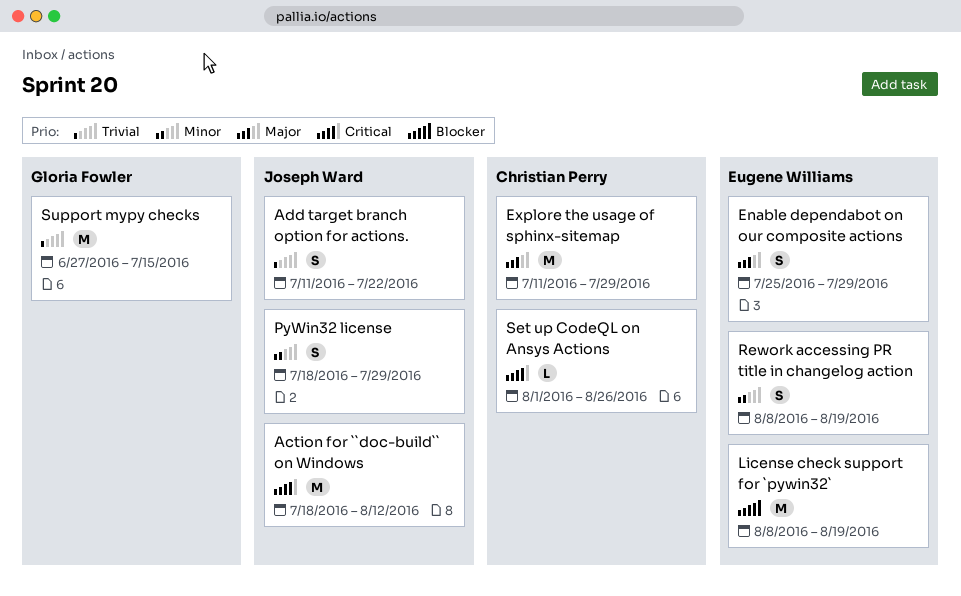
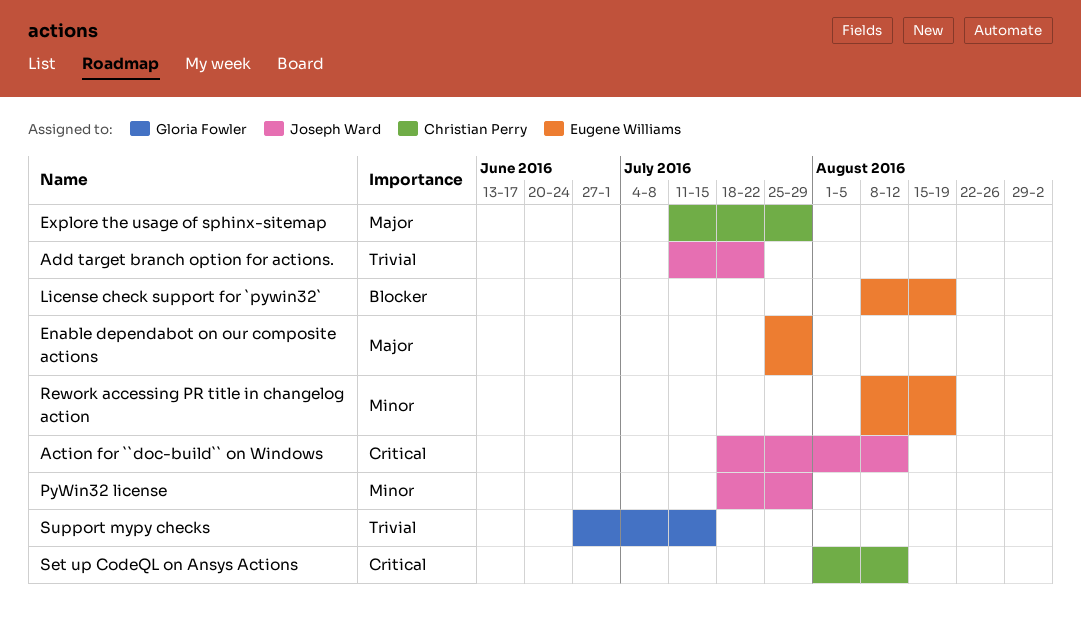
Set up CodeQL on Ansys Actions, due: Aug 26 -> Aug 12

